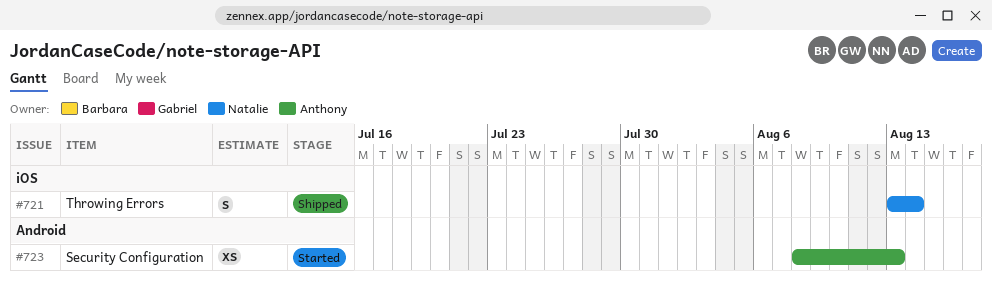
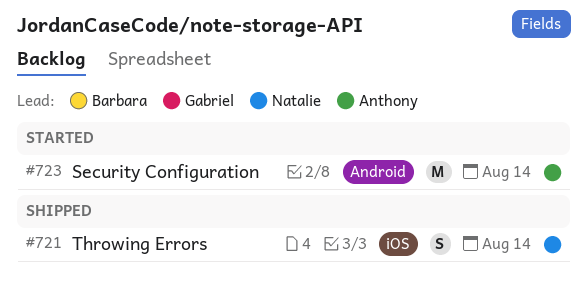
#723, estimate: XS -> M
#723, due: Aug 13 -> Aug 14

